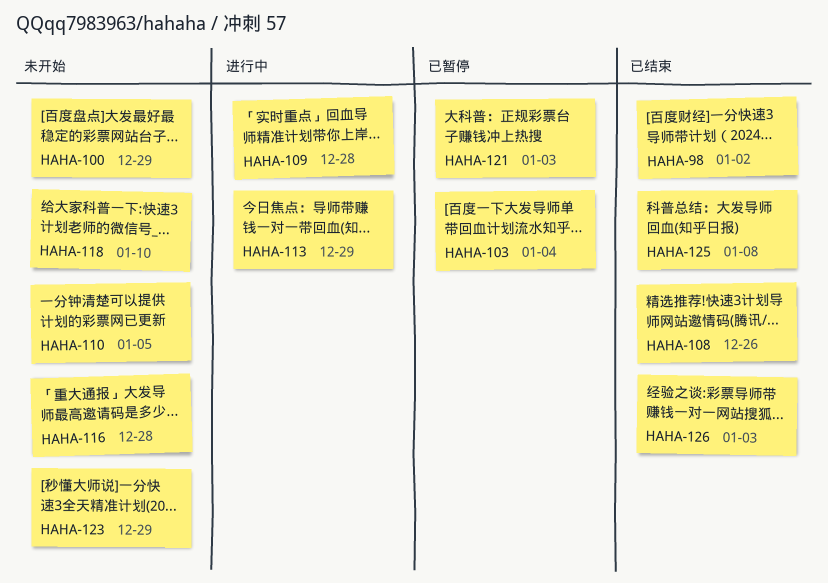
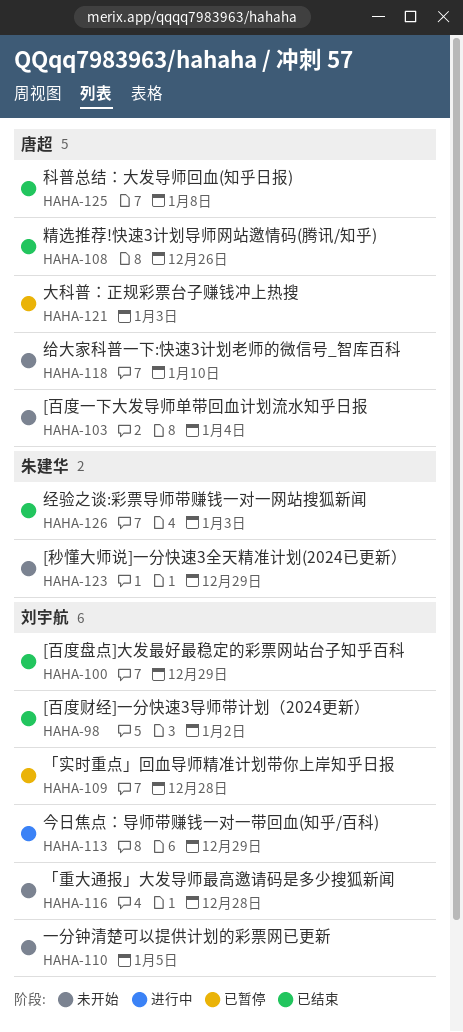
HAHA-100, status: 未开始 -> 已结束
HAHA-103, status: 已暂停 -> 未开始
HAHA-109, status: 进行中 -> 已暂停

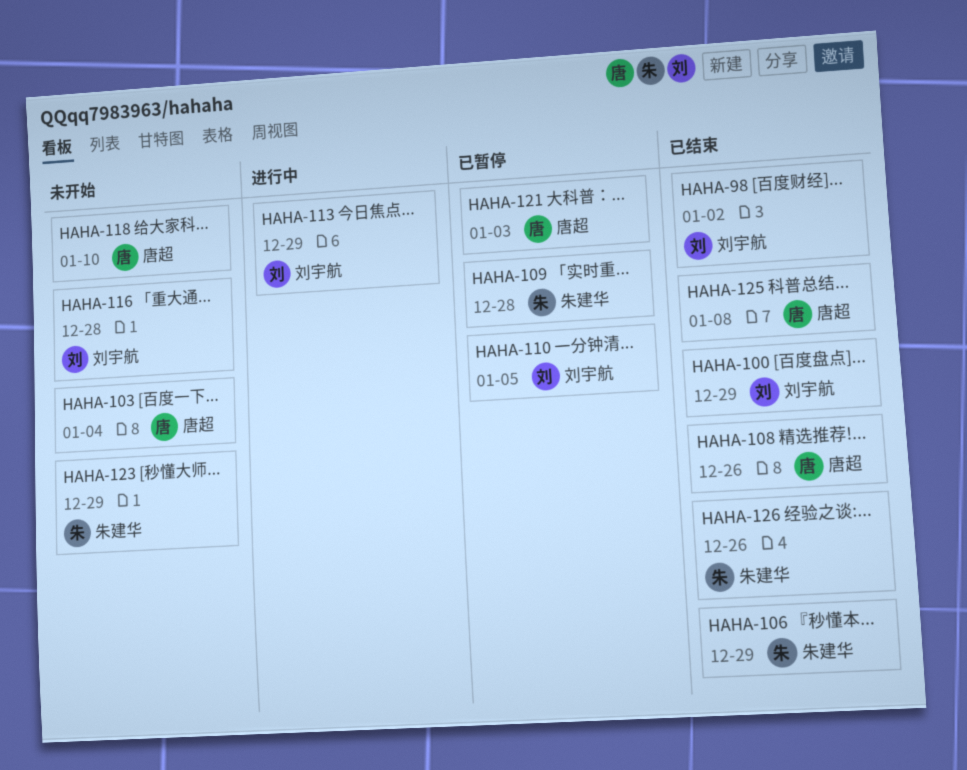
HAHA-106: none -> present
HAHA-109, owner: 刘宇航 -> 朱建华
HAHA-110, status: 未开始 -> 已暂停
HAHA-126, due: Jan 3 -> Dec 26

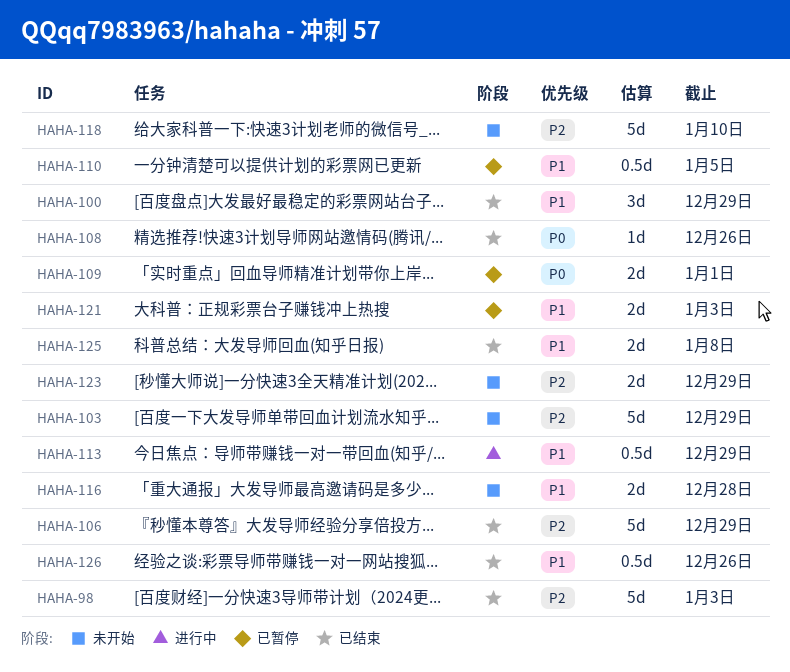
HAHA-98, due: Jan 2 -> Jan 3
HAHA-103, due: Jan 4 -> Dec 29
HAHA-109, due: Dec 28 -> Jan 1

